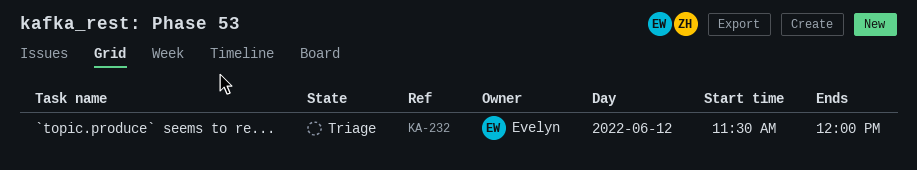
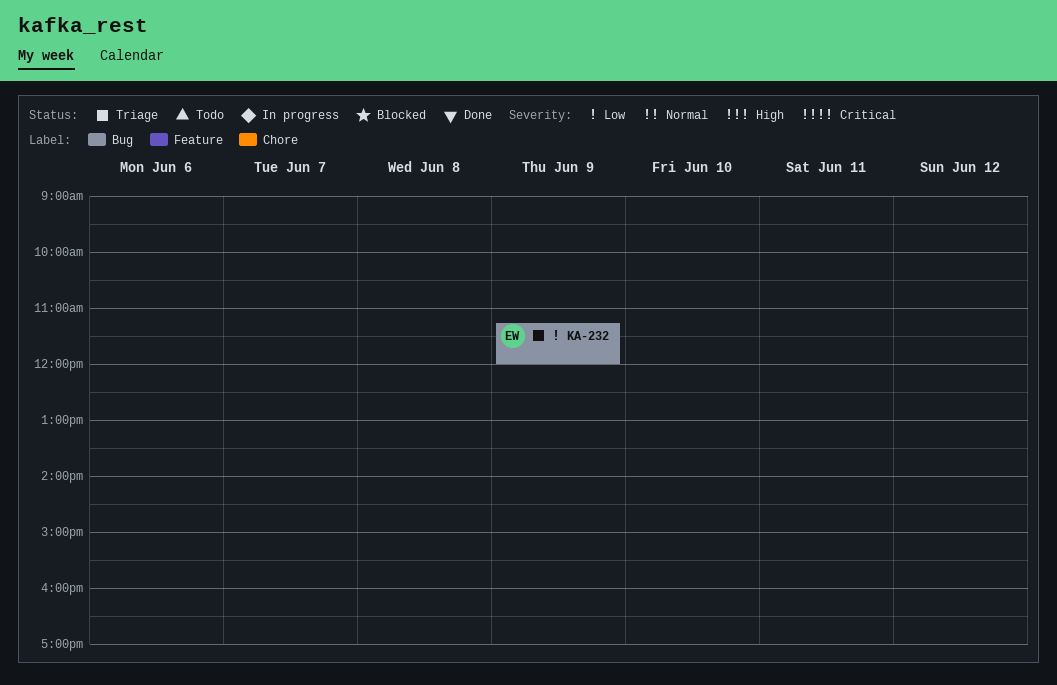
KA-232, day: Jun 12 -> Jun 9
KA-232, begins: 11:30 -> 11:15

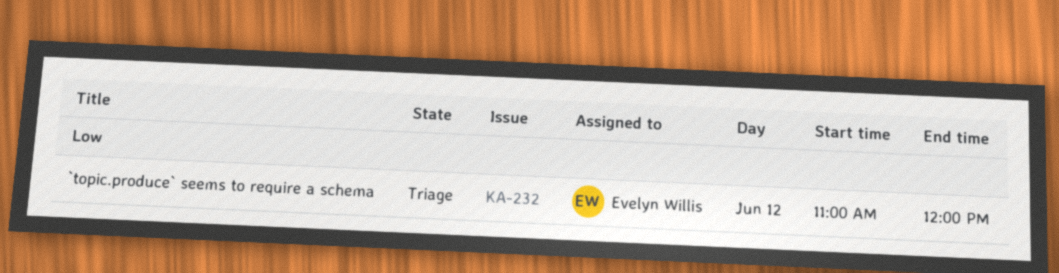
KA-232, day: Jun 9 -> Jun 12
KA-232, begins: 11:15 -> 11:00

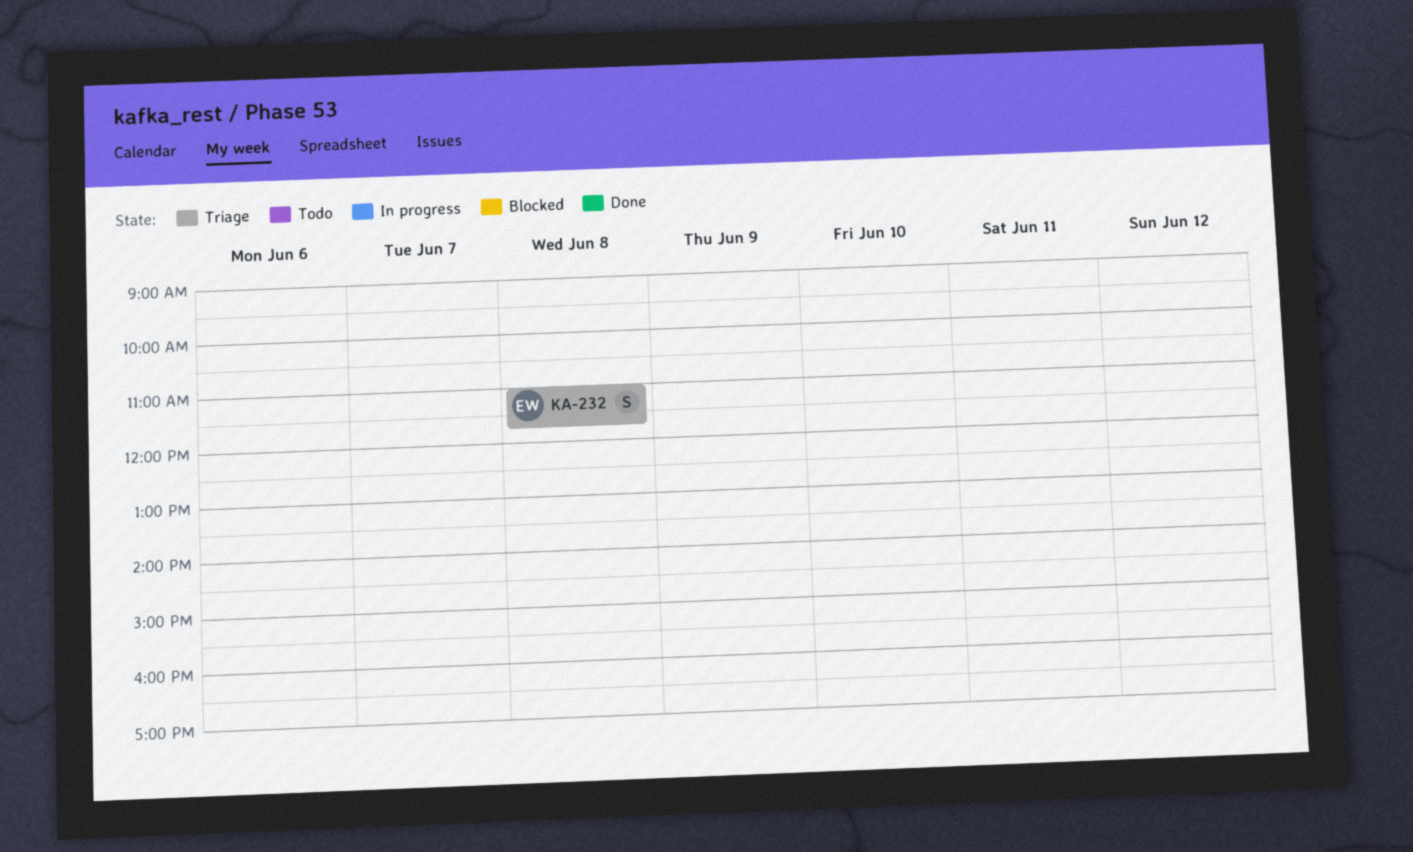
KA-232, day: Jun 12 -> Jun 8
KA-232, ends: 12:00 -> 11:45

